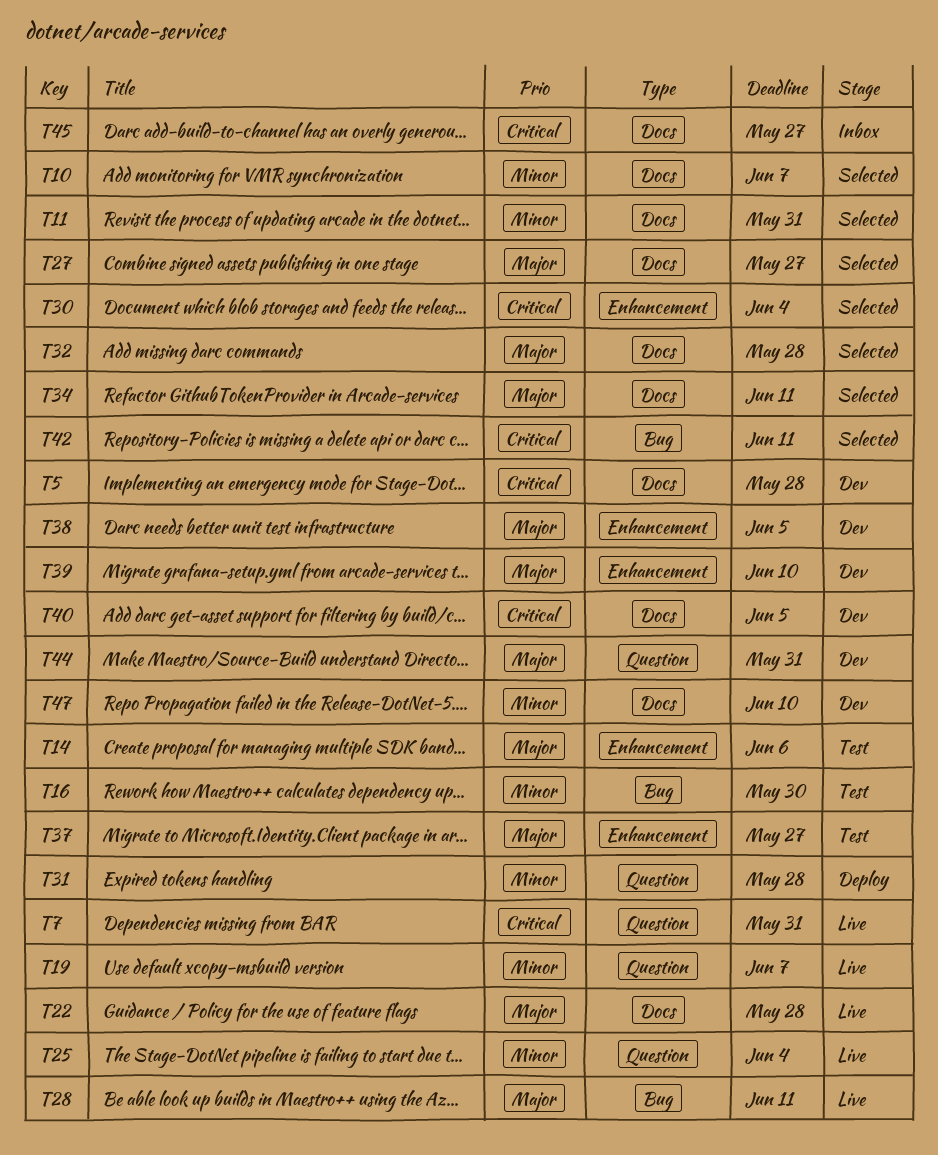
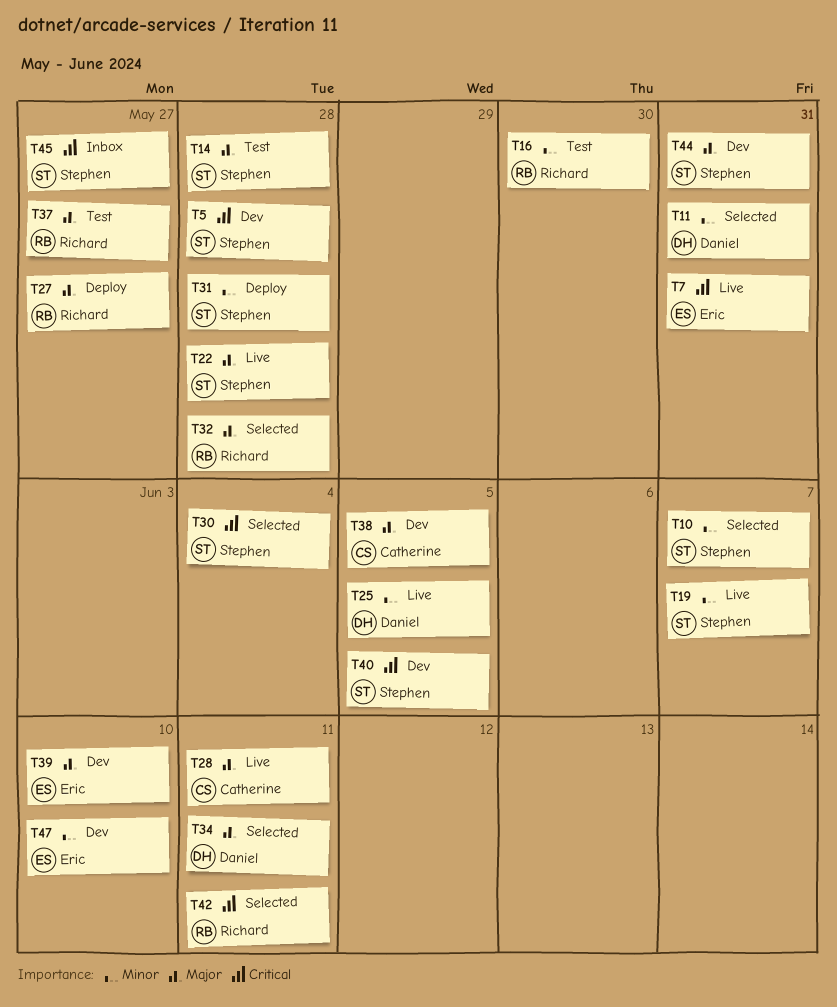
T14, due: Jun 6 -> May 28
T25, due: Jun 4 -> Jun 5
T27, status: Selected -> Deploy

